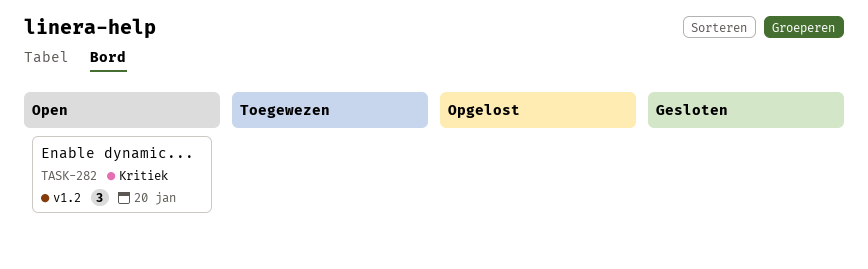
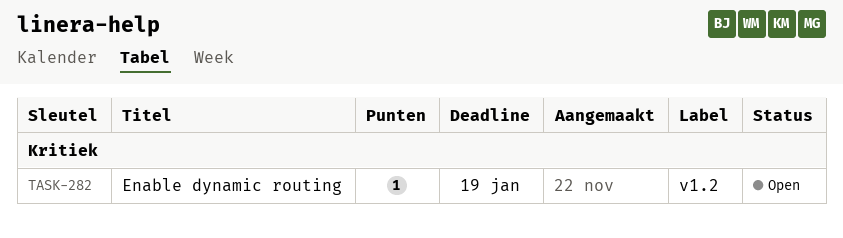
TASK-282, estimate: 3 -> 1
TASK-282, due: Jan 20 -> Jan 19

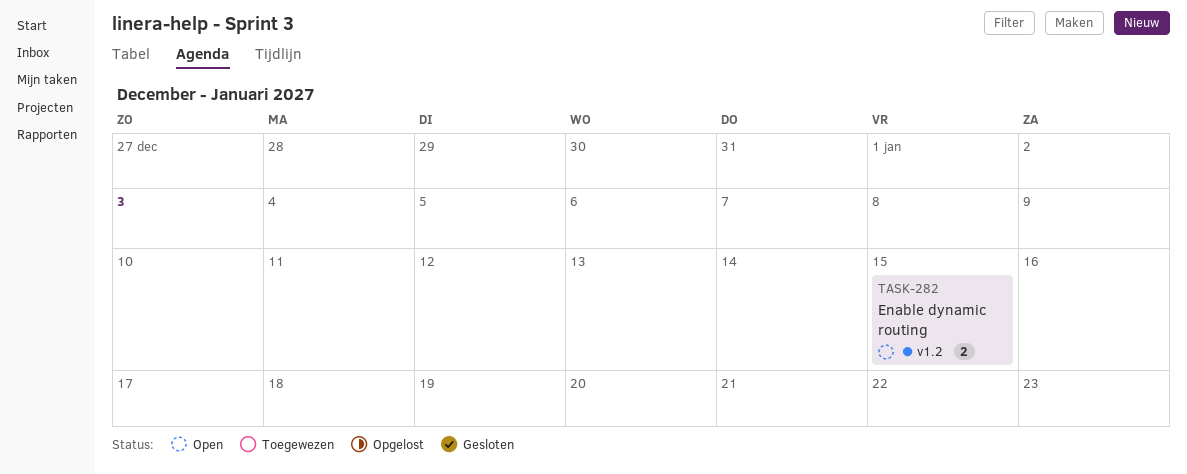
TASK-282, estimate: 1 -> 2
TASK-282, due: Jan 19 -> Jan 15

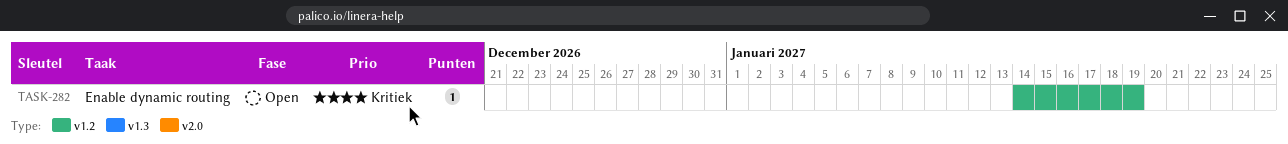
TASK-282, estimate: 2 -> 1
TASK-282, due: Jan 15 -> Jan 19

